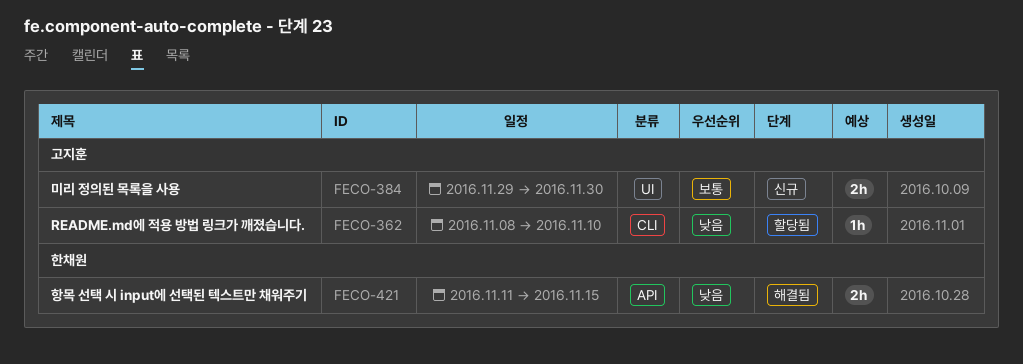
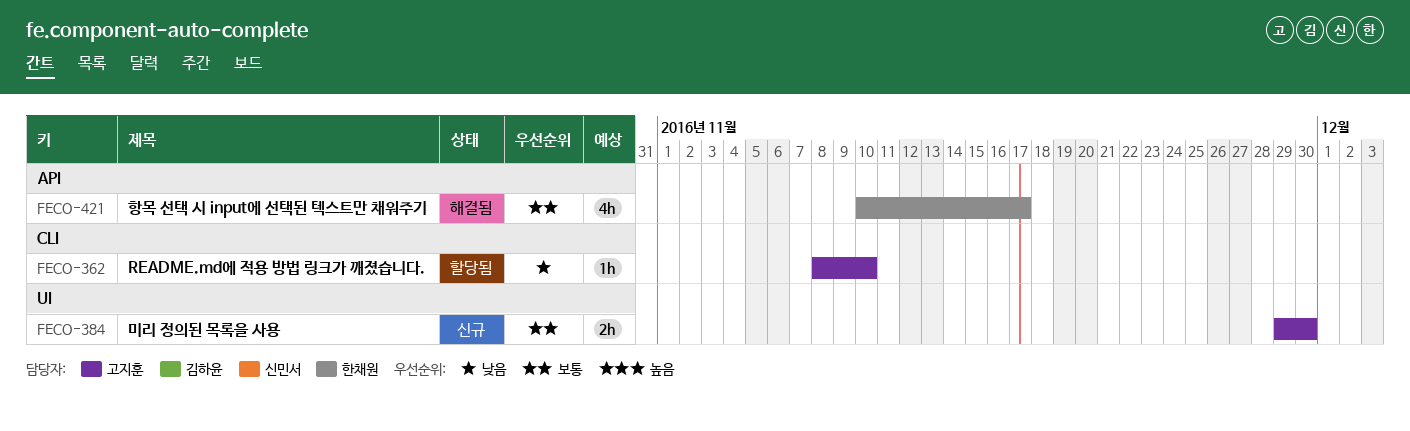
FECO-421, priority: 낮음 -> 보통
FECO-421, estimate: 2h -> 4h
FECO-421, start: Nov 11 -> Nov 10
FECO-421, due: Nov 15 -> Nov 17

